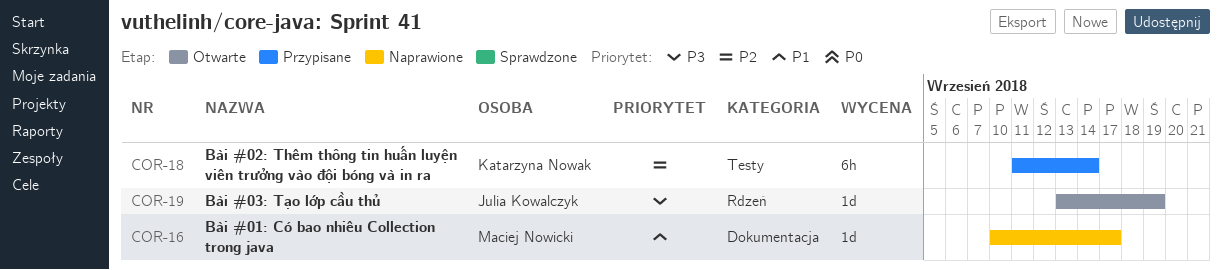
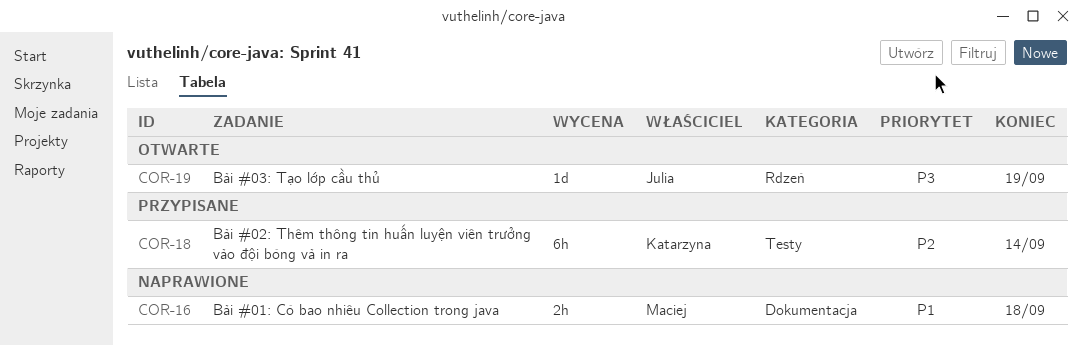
COR-16, estimate: 1d -> 2h
COR-16, due: Sep 17 -> Sep 18

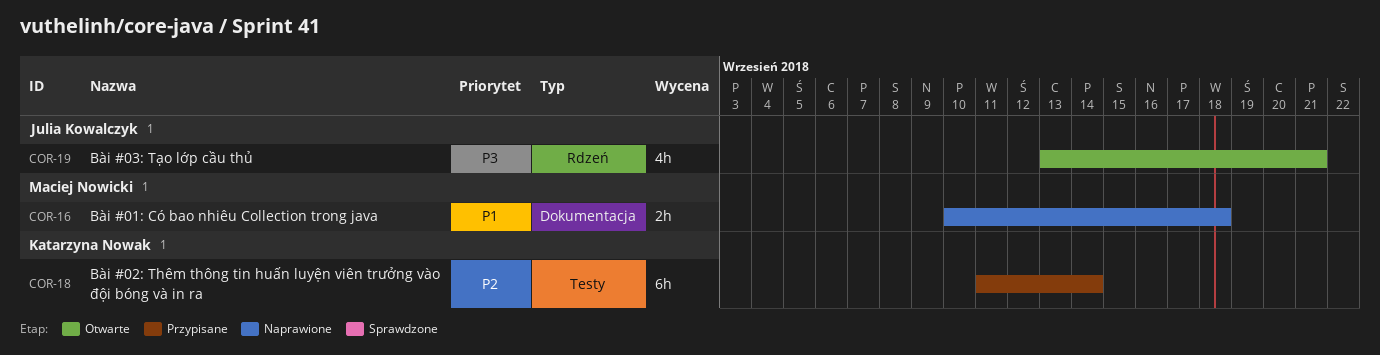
COR-19, estimate: 1d -> 4h
COR-19, due: Sep 19 -> Sep 21

